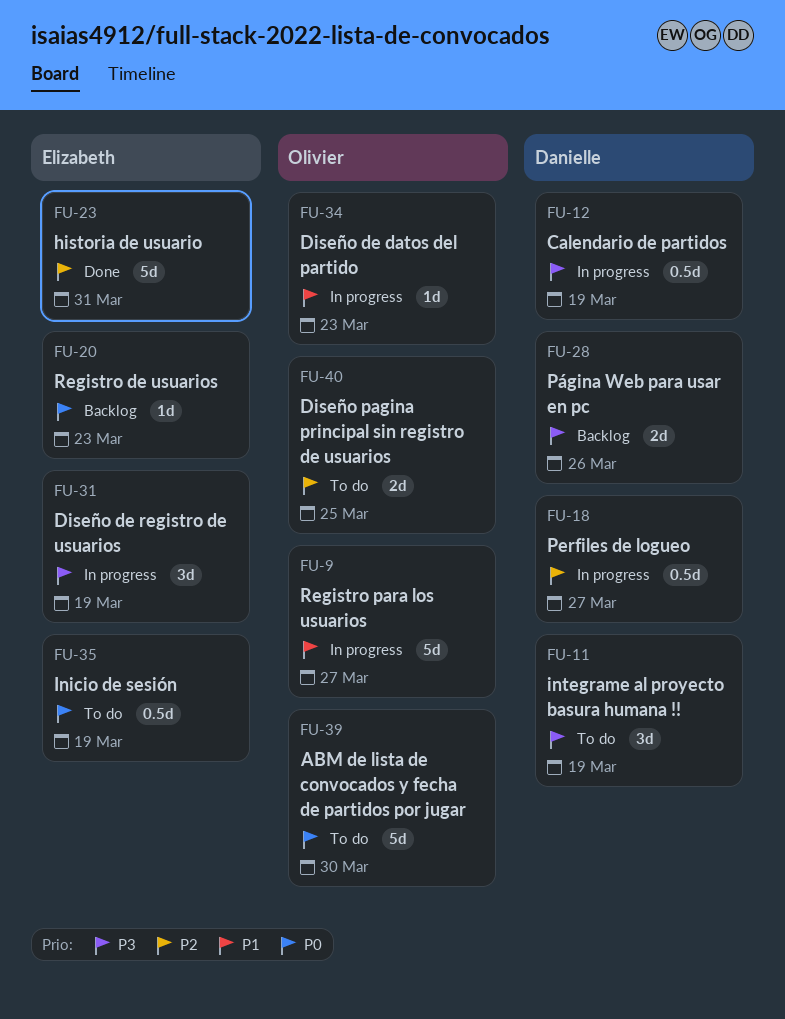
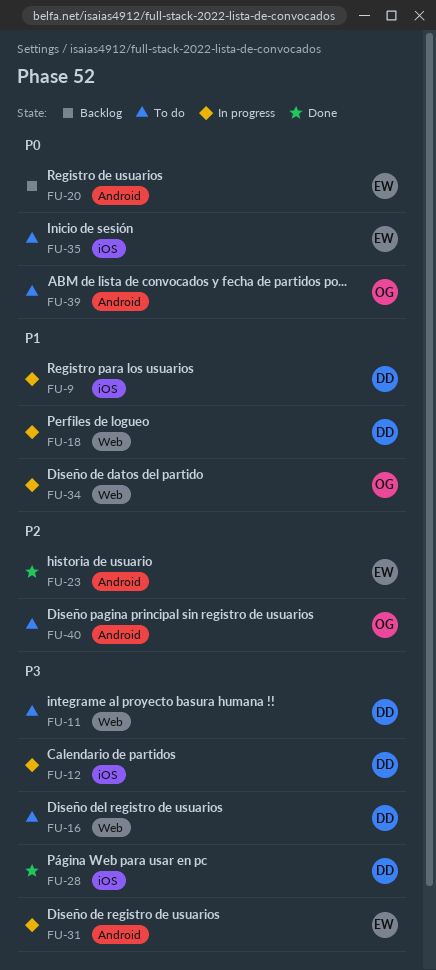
FU-9, owner: Olivier -> Danielle
FU-16: none -> present
FU-18, priority: P2 -> P1
FU-28, status: Backlog -> Done

